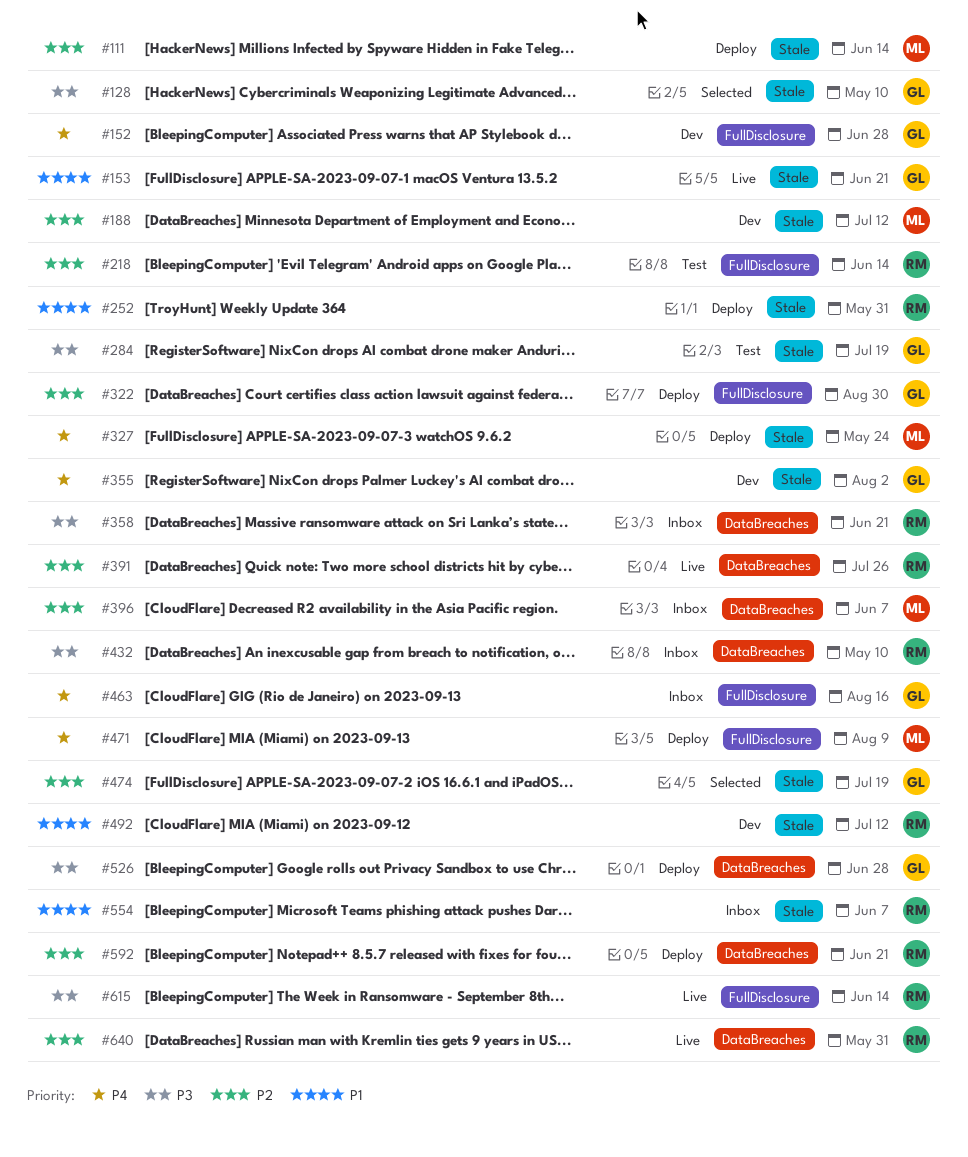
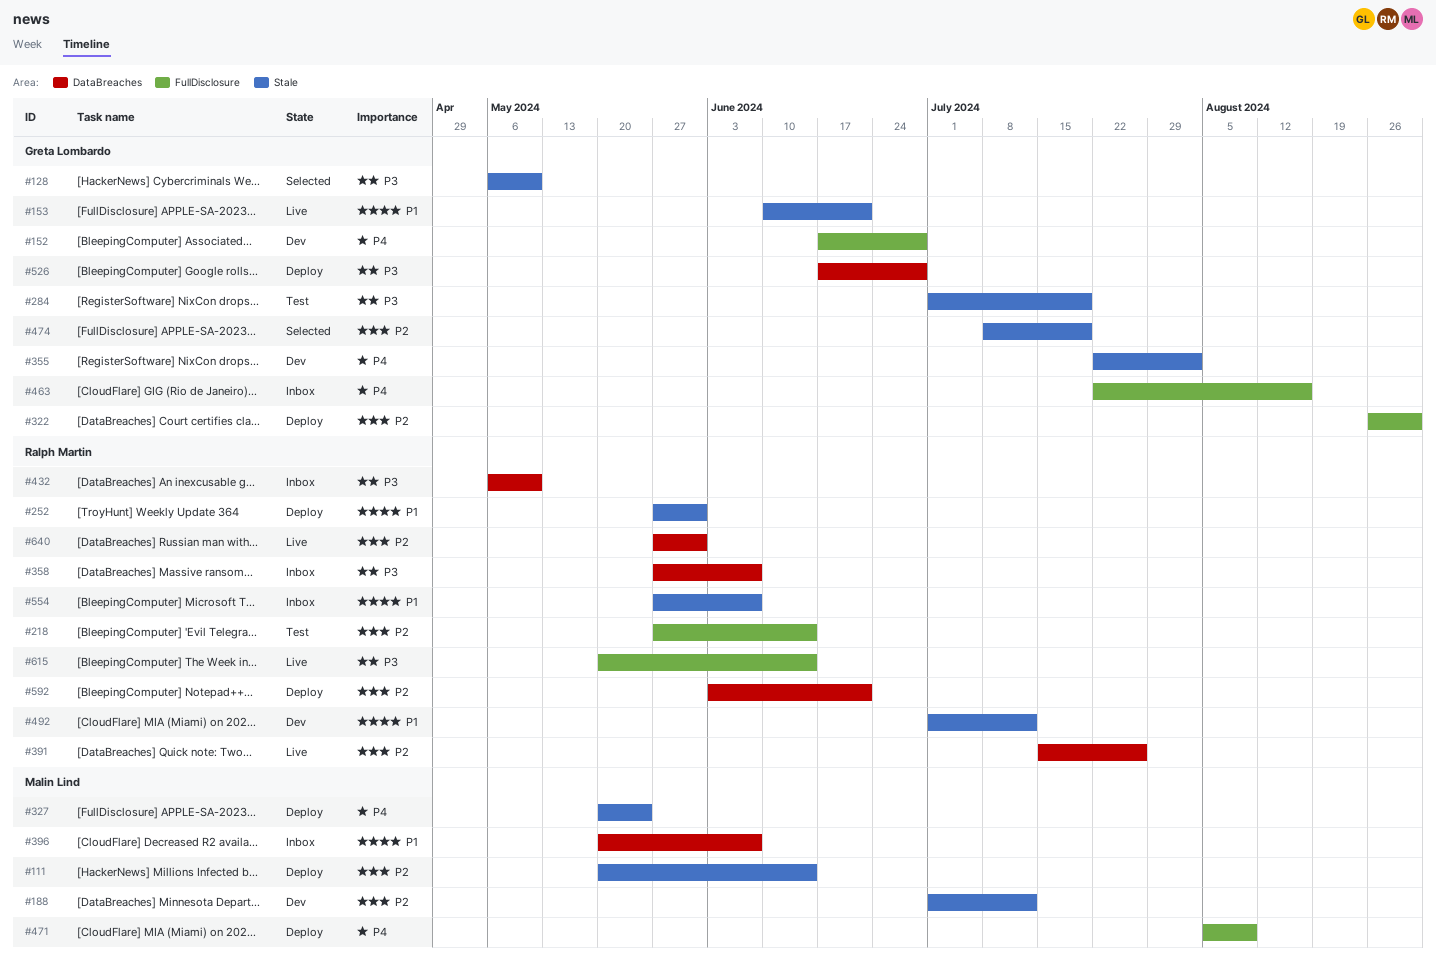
#358, due: Jun 21 -> Jun 7
#396, priority: P2 -> P1

